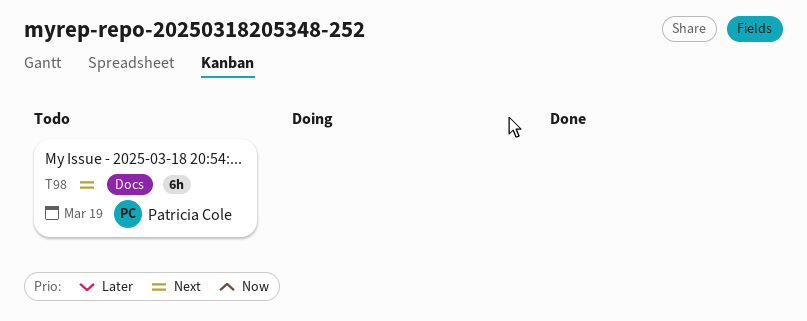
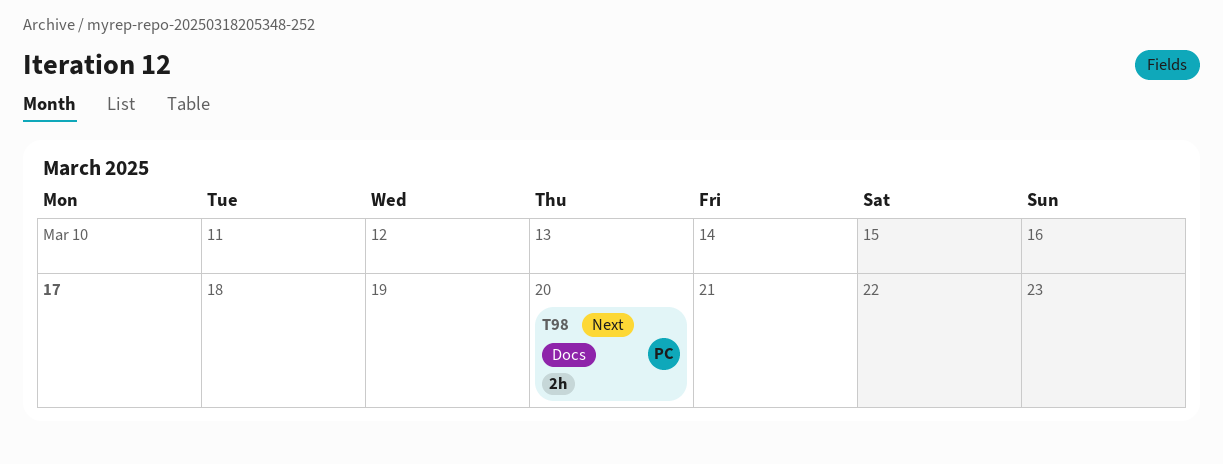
T98, estimate: 6h -> 2h
T98, due: Mar 19 -> Mar 20

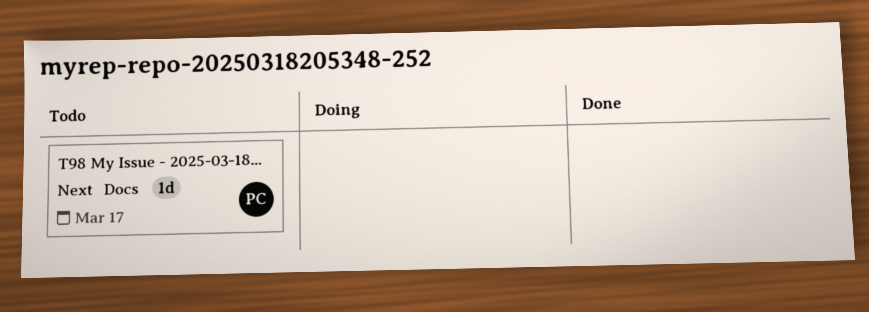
T98, estimate: 2h -> 1d
T98, due: Mar 20 -> Mar 17

